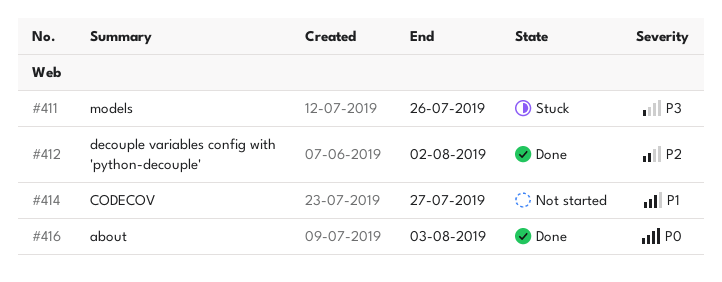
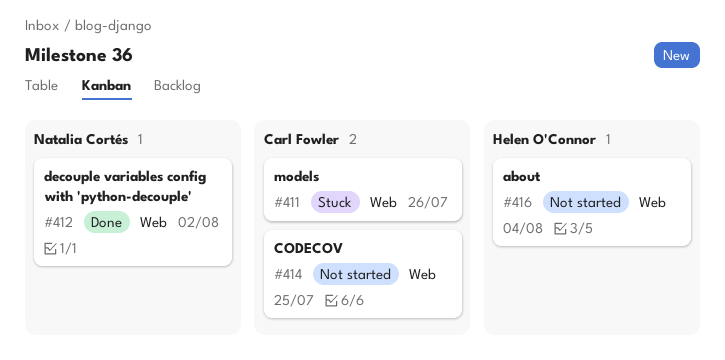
#414, due: Jul 27 -> Jul 25
#416, status: Done -> Not started
#416, due: Aug 3 -> Aug 4

